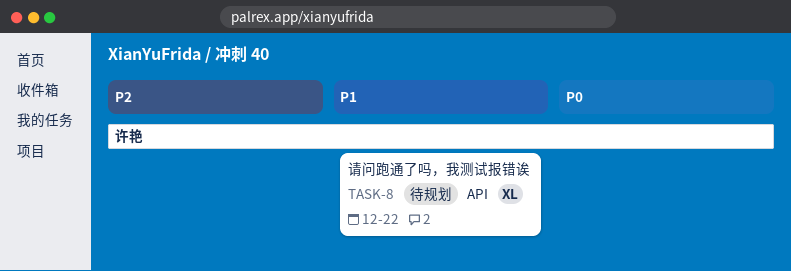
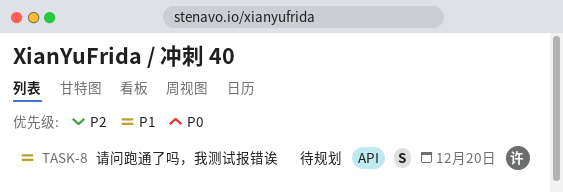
TASK-8, estimate: XL -> S
TASK-8, due: Dec 22 -> Dec 20

